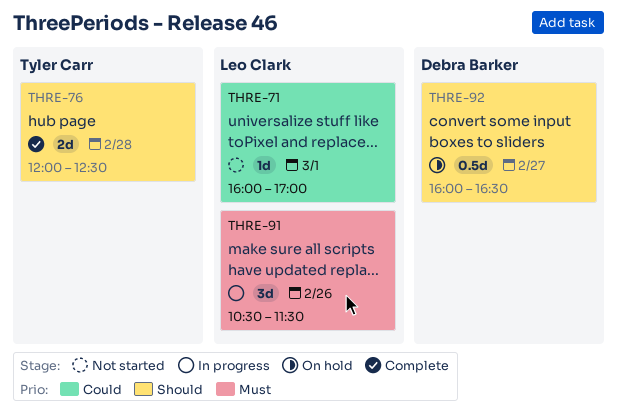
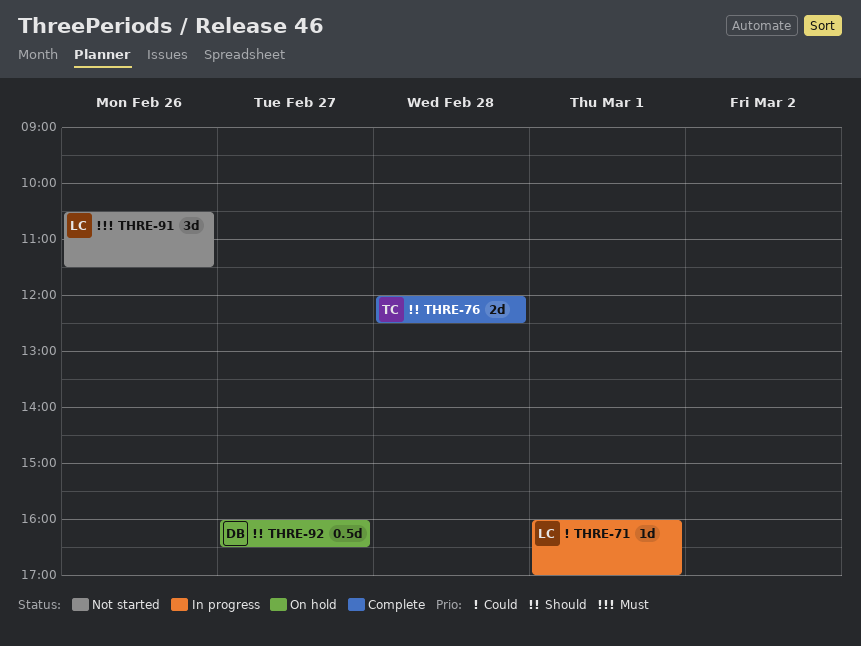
THRE-71, status: Not started -> In progress
THRE-91, status: In progress -> Not started

